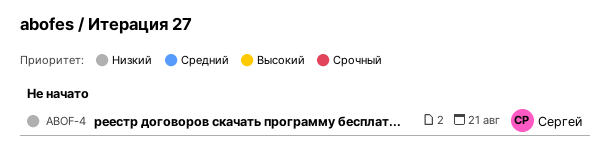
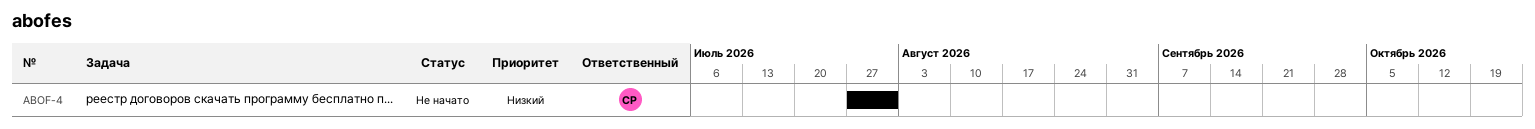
ABOF-4, due: Aug 21 -> Jul 31

